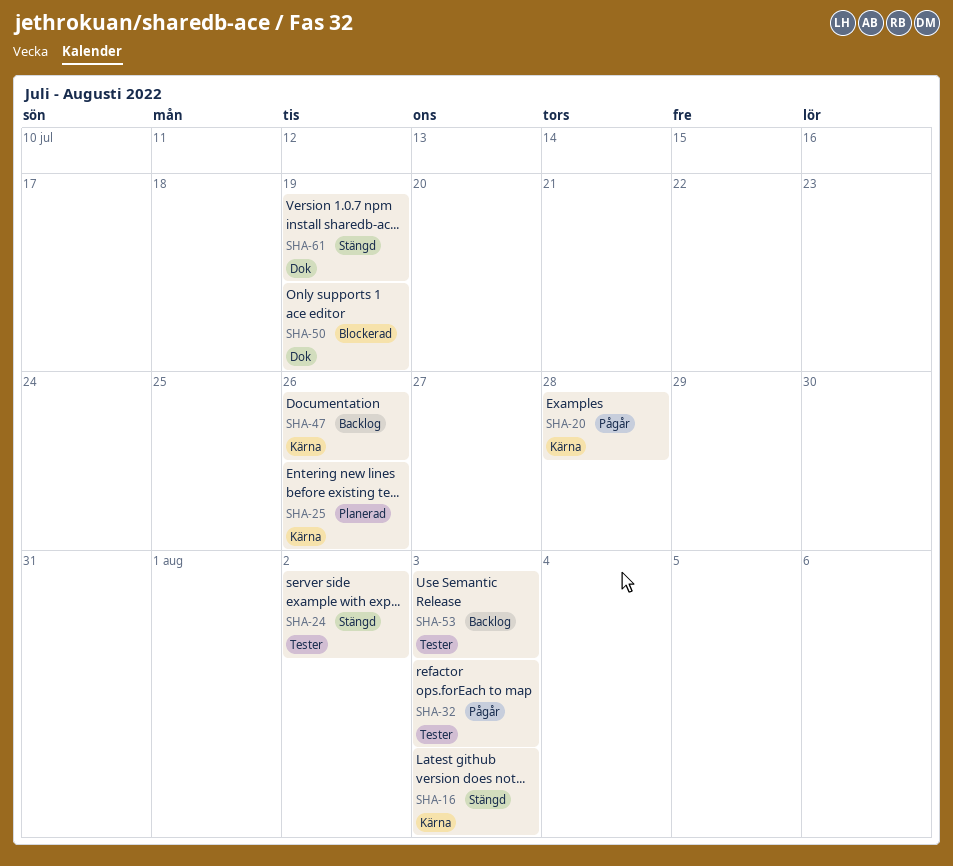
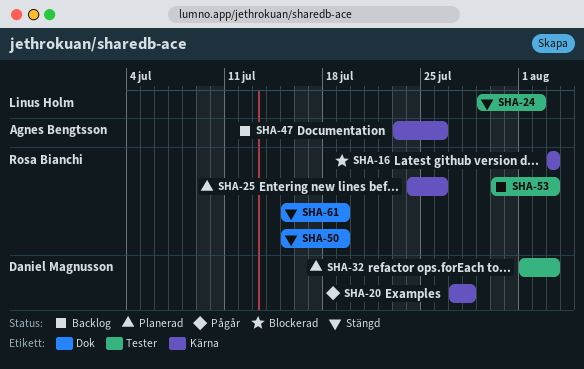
SHA-16, status: Stängd -> Blockerad
SHA-32, status: Pågår -> Planerad
SHA-50, status: Blockerad -> Stängd

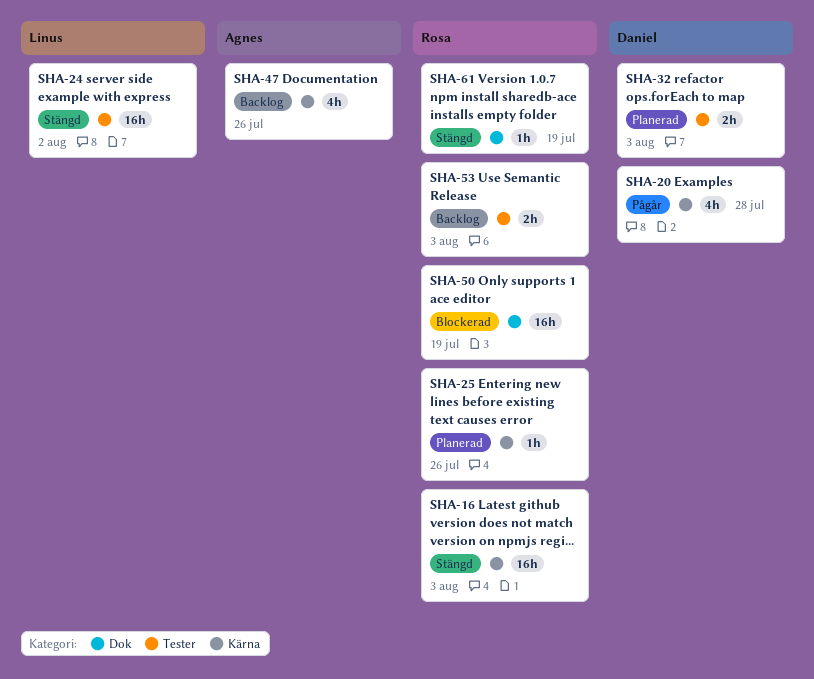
SHA-16, status: Blockerad -> Stängd
SHA-50, status: Stängd -> Blockerad

